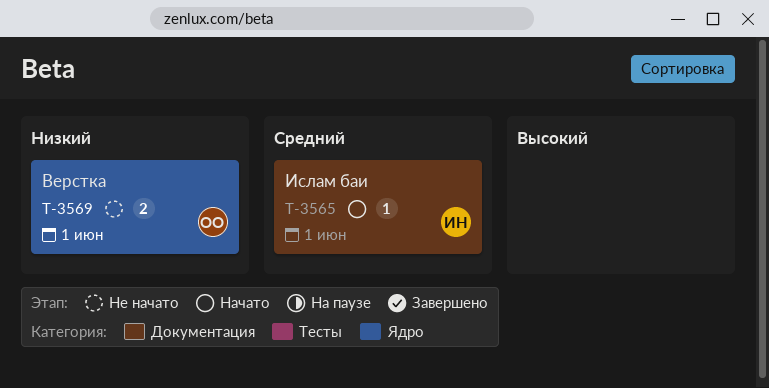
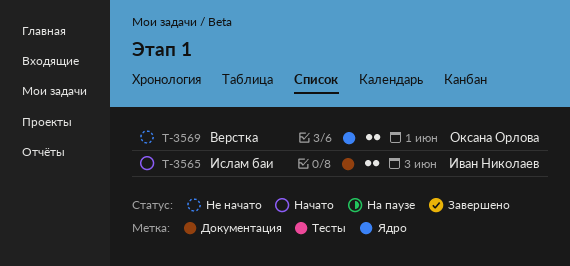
T-3565, estimate: 1 -> 2
T-3565, due: Jun 1 -> Jun 3

